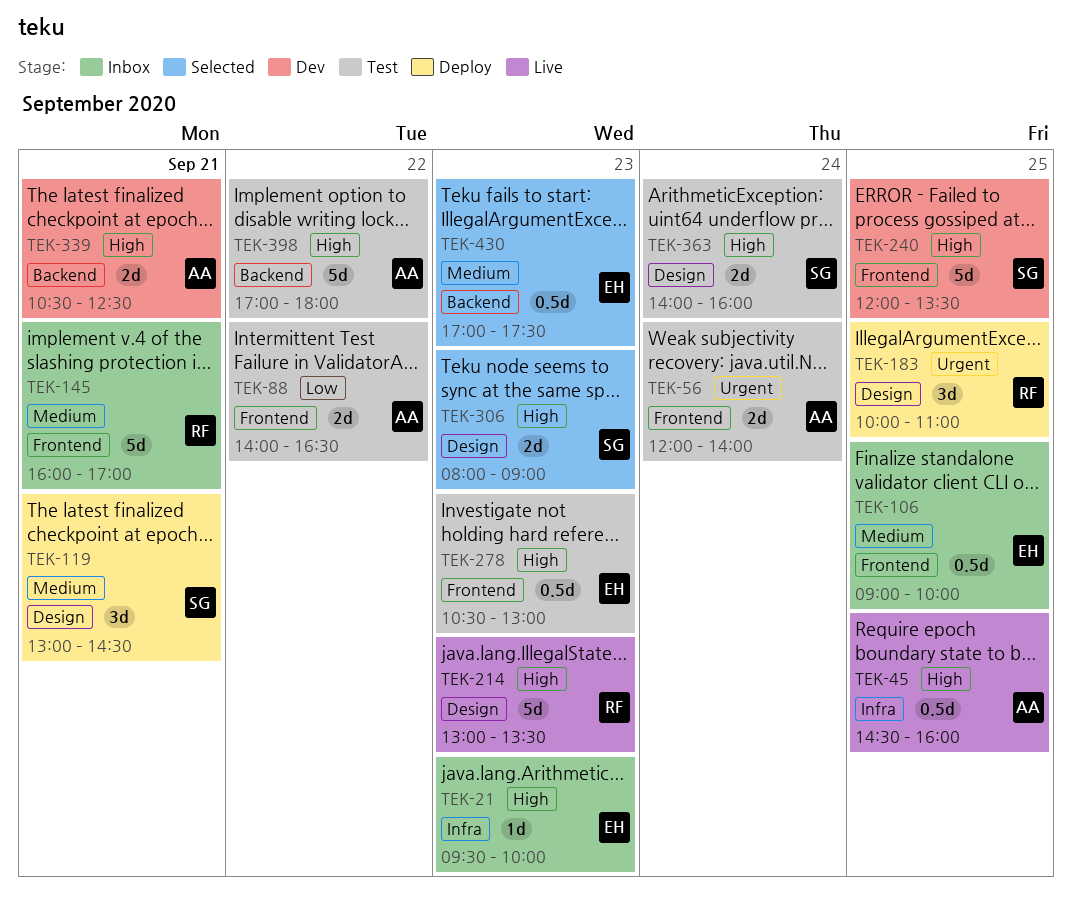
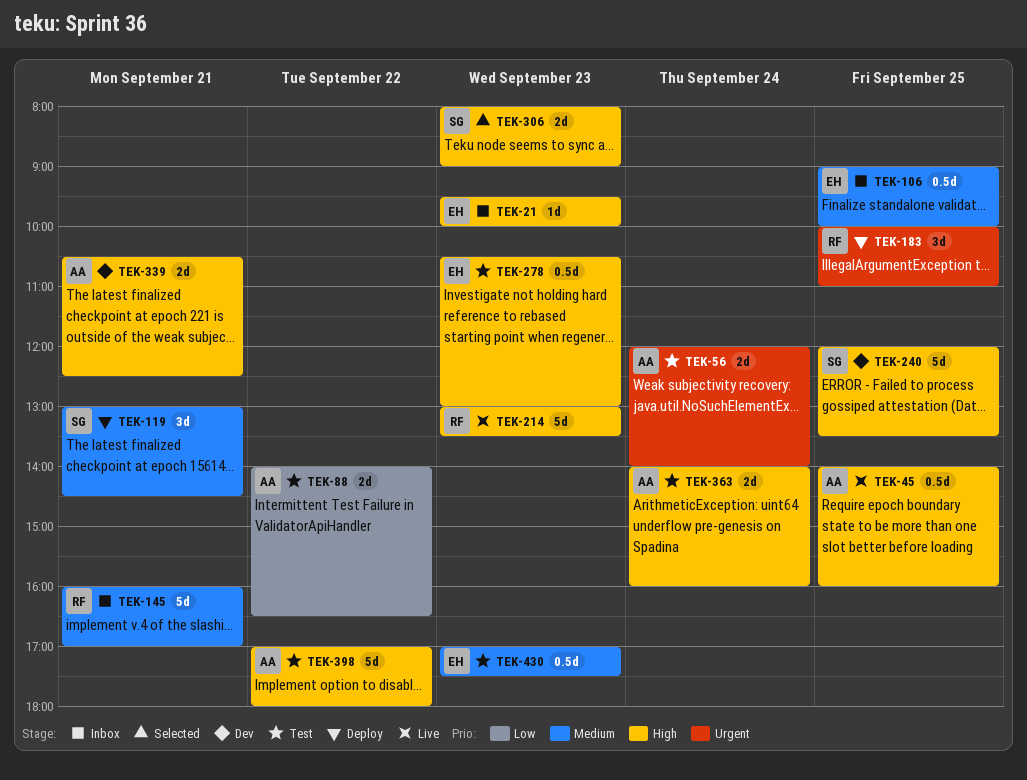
TEK-45, begins: 14:30 -> 14:00
TEK-363, owner: SG -> AA
TEK-430, status: Selected -> Test

